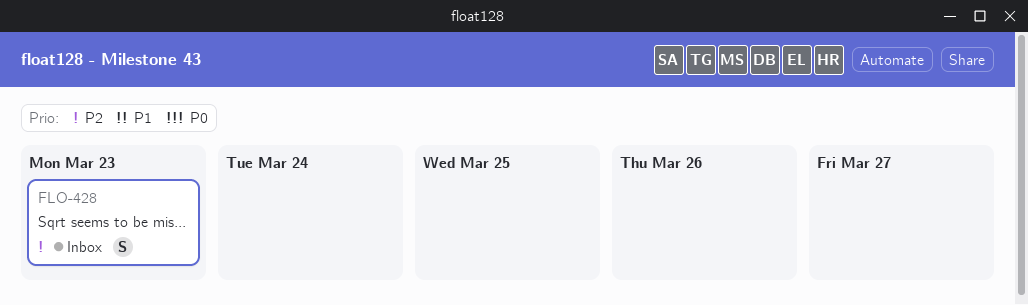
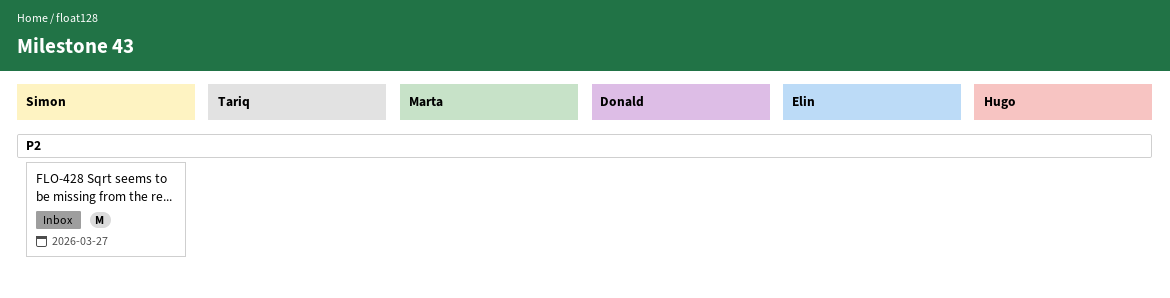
FLO-428, estimate: S -> M
FLO-428, due: Mar 23 -> Mar 27

